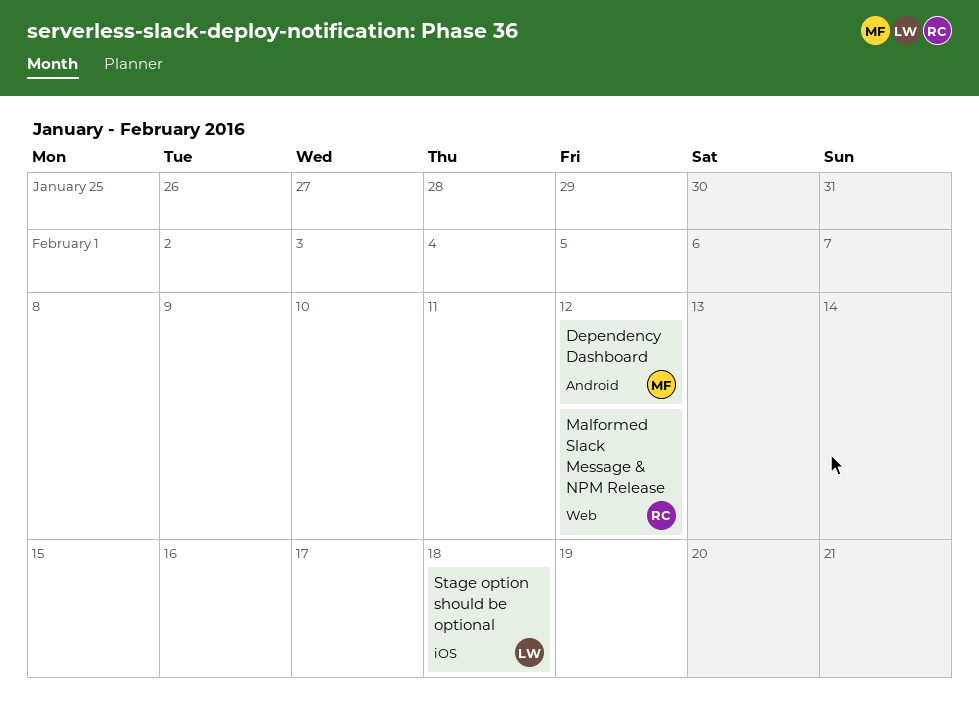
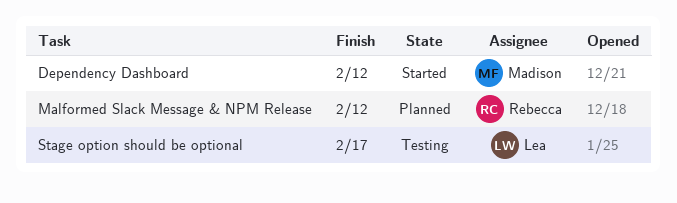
Stage option should be optional, due: Feb 18 -> Feb 17

